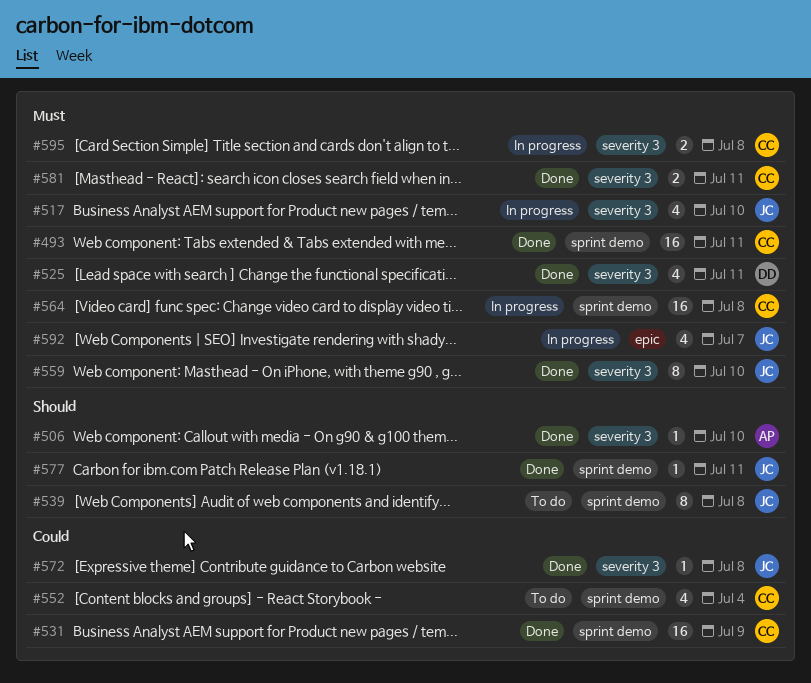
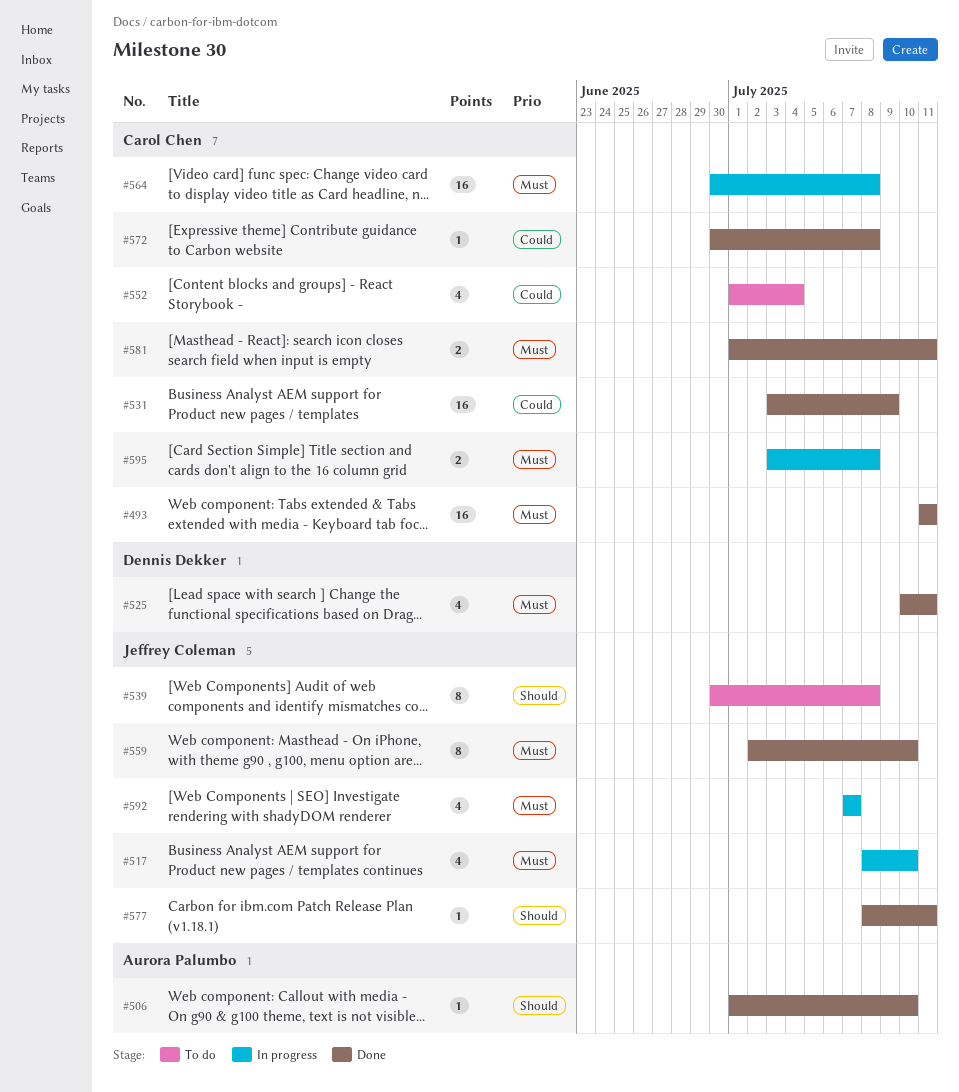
#572, owner: Jeffrey Coleman -> Carol Chen

